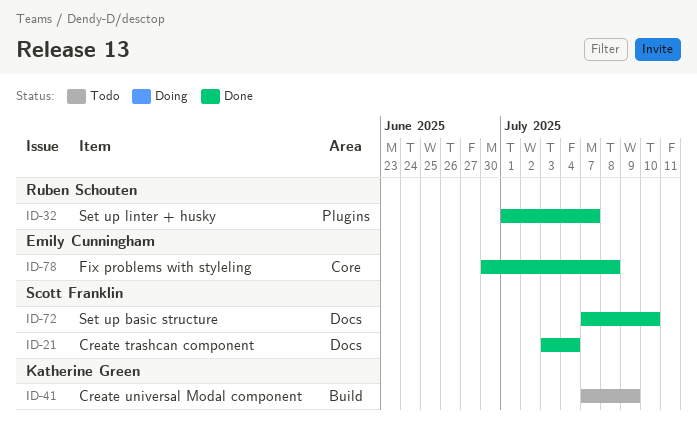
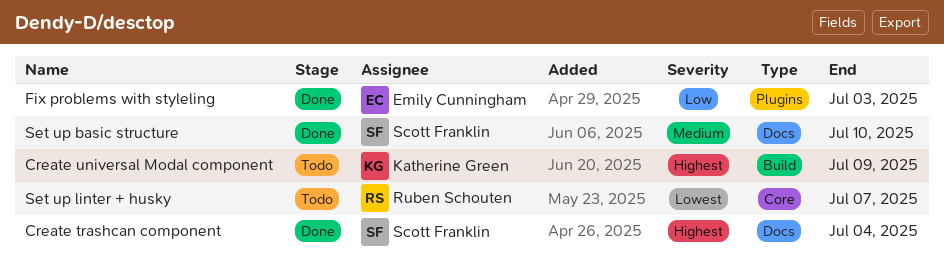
Fix problems with styleling, label: Core -> Plugins
Fix problems with styleling, due: Jul 8 -> Jul 3
Set up linter + husky, status: Done -> Todo
Set up linter + husky, label: Plugins -> Core

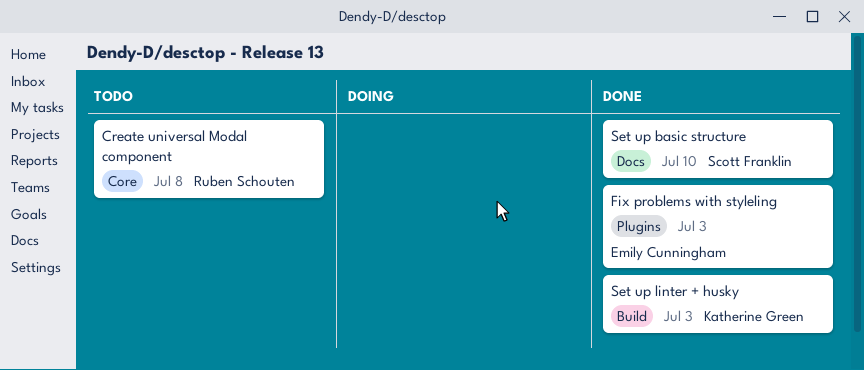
Create trashcan component: present -> none
Create universal Modal component, owner: Katherine Green -> Ruben Schouten
Create universal Modal component, label: Build -> Core
Create universal Modal component, due: Jul 9 -> Jul 8
Set up linter + husky, status: Todo -> Done
Set up linter + husky, owner: Ruben Schouten -> Katherine Green
Set up linter + husky, label: Core -> Build
Set up linter + husky, due: Jul 7 -> Jul 3

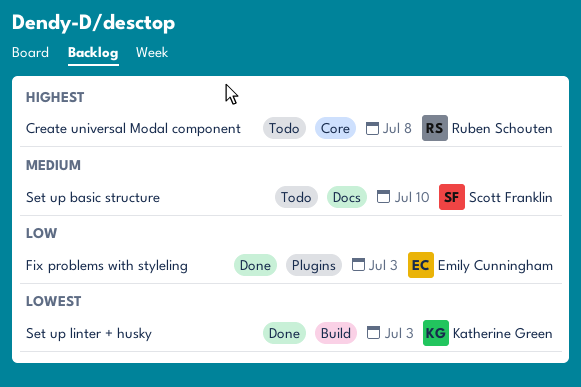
Set up basic structure, status: Done -> Todo

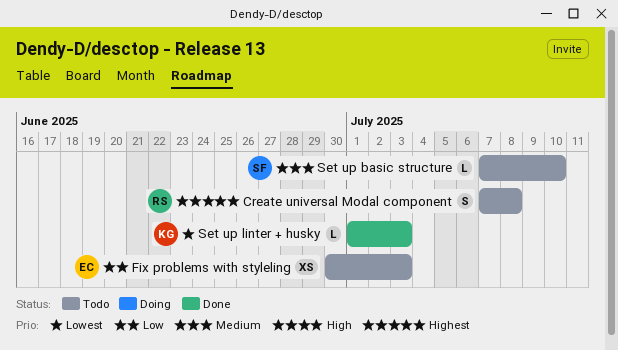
Fix problems with styleling, status: Done -> Todo

